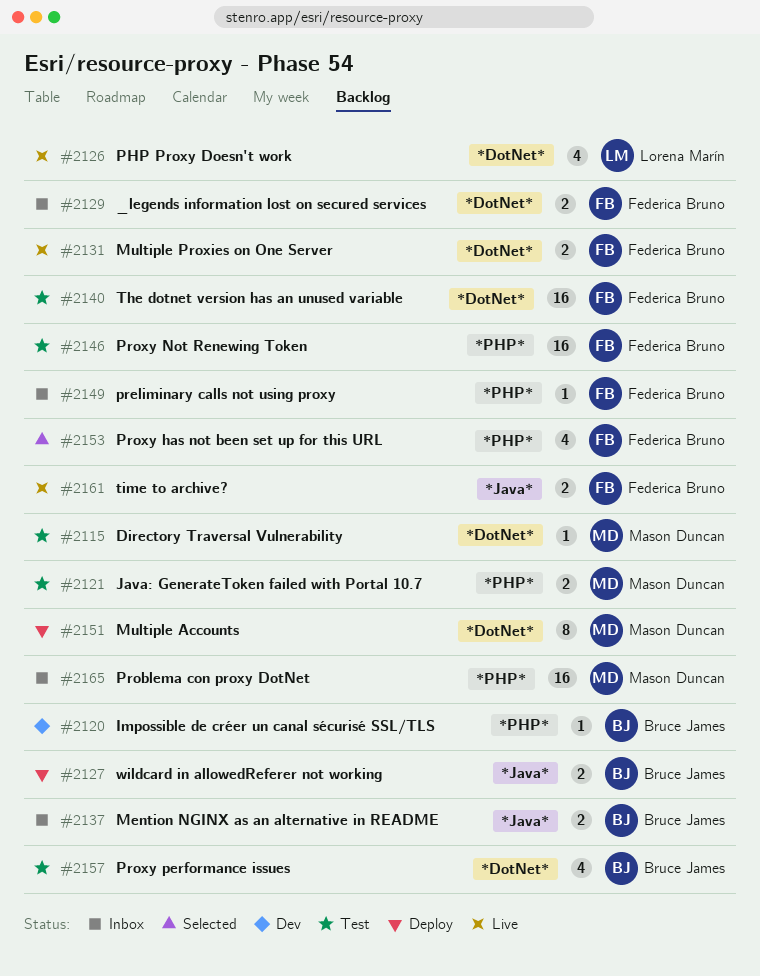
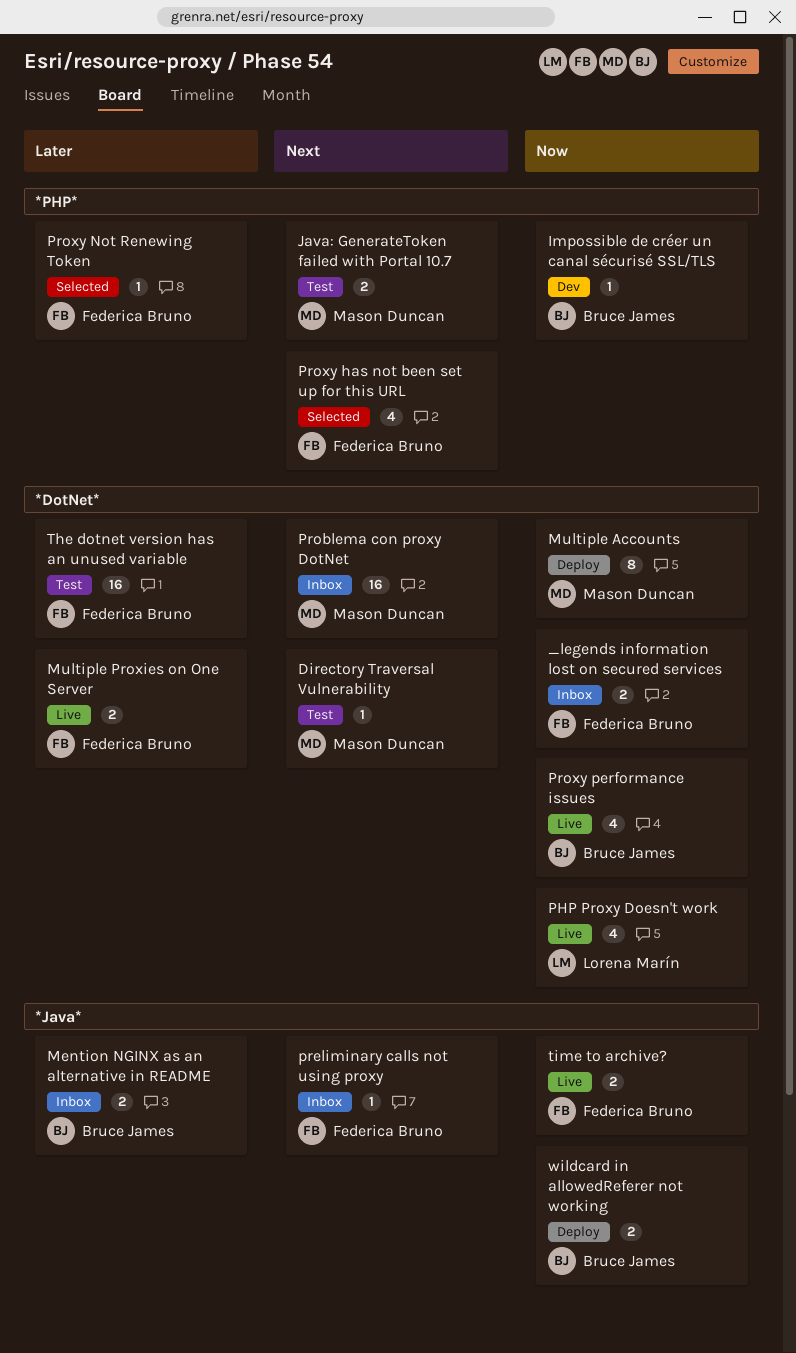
preliminary calls not using proxy, label: *PHP* -> *Java*
Problema con proxy DotNet, label: *PHP* -> *DotNet*
Proxy Not Renewing Token, status: Test -> Selected
Proxy Not Renewing Token, estimate: 16 -> 1
Proxy performance issues, status: Test -> Live

